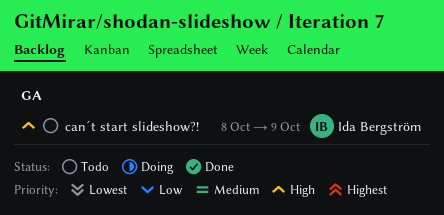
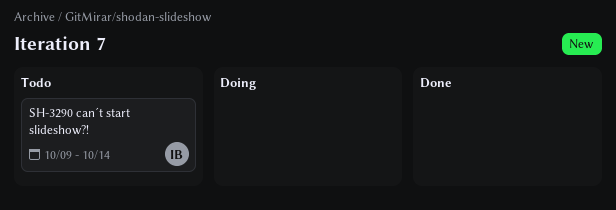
can´t start slideshow?!, start: Oct 8 -> Oct 9
can´t start slideshow?!, due: Oct 9 -> Oct 14

